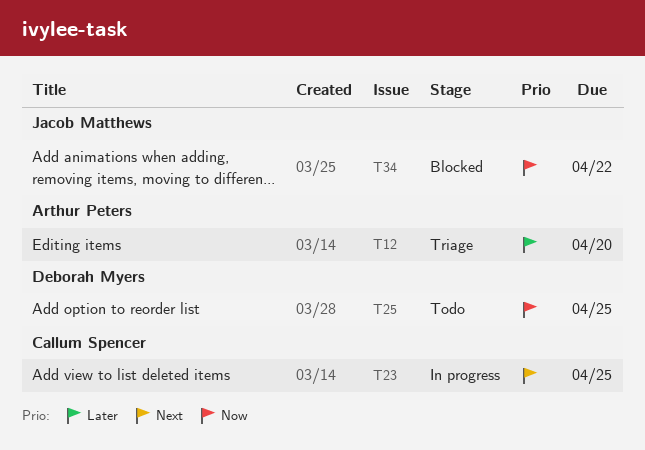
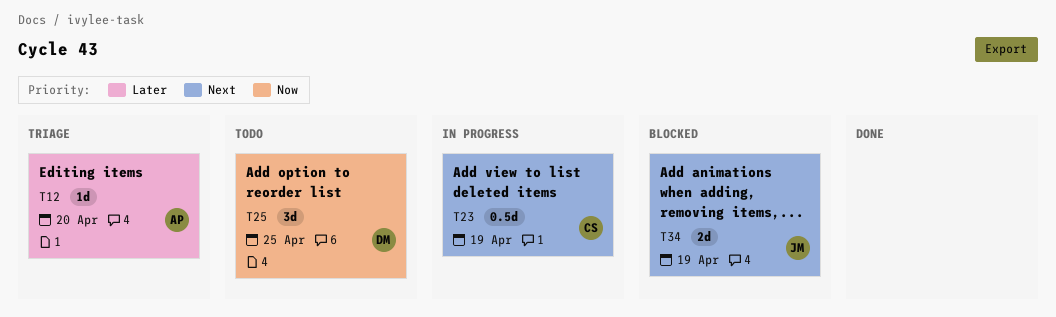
T23, due: Apr 25 -> Apr 19
T34, priority: Now -> Next
T34, due: Apr 22 -> Apr 19

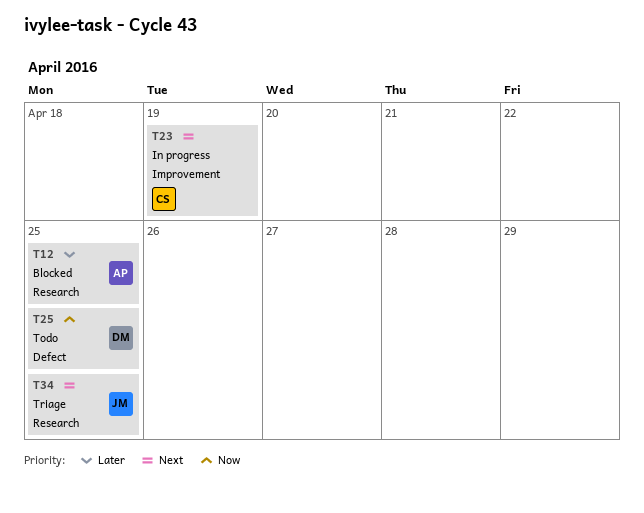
T12, status: Triage -> Blocked
T12, due: Apr 20 -> Apr 25
T34, status: Blocked -> Triage
T34, due: Apr 19 -> Apr 25

